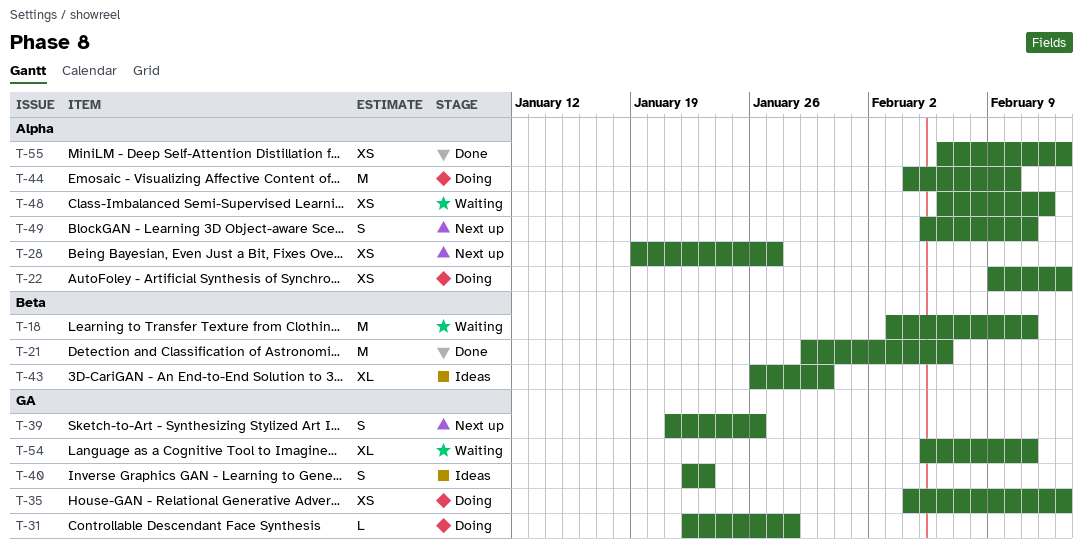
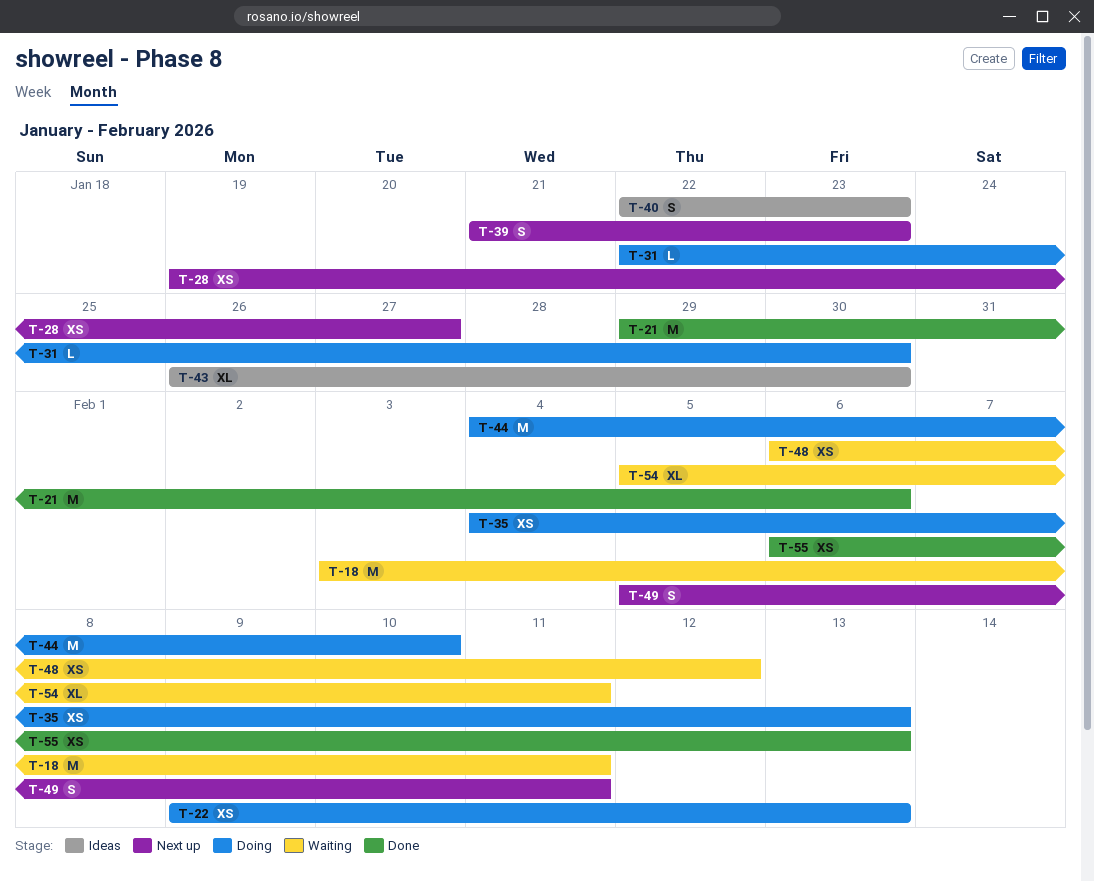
T-31, due: Jan 28 -> Jan 30
T-39, due: Jan 26 -> Jan 23

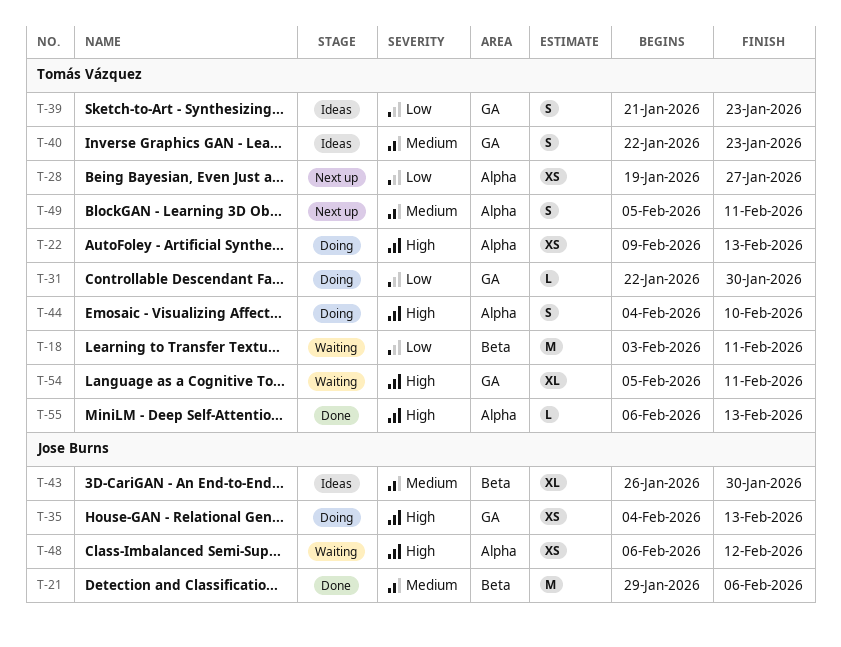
T-39, status: Next up -> Ideas
T-44, estimate: M -> S
T-55, estimate: XS -> L

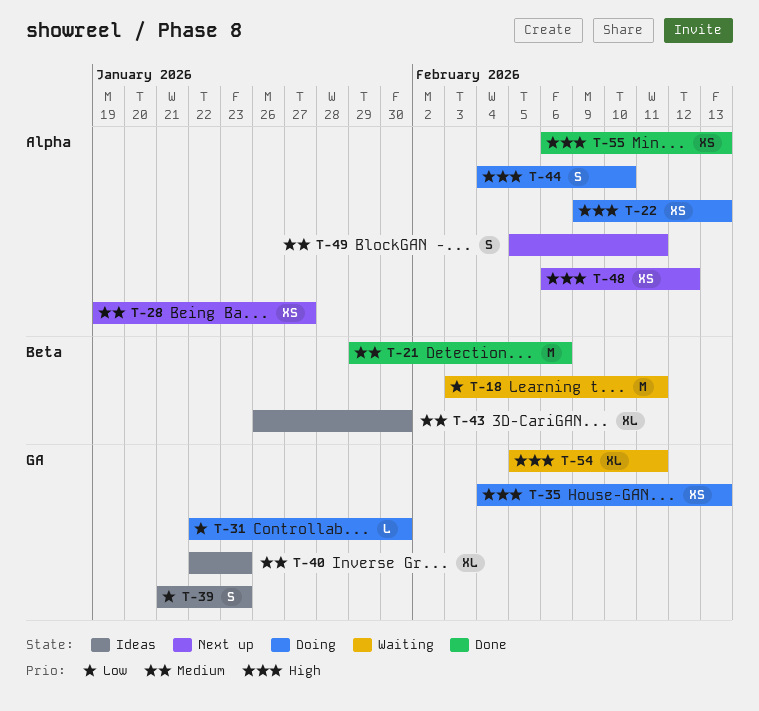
T-28, priority: Low -> Medium
T-40, estimate: S -> XL
T-48, status: Waiting -> Next up
T-55, estimate: L -> XS

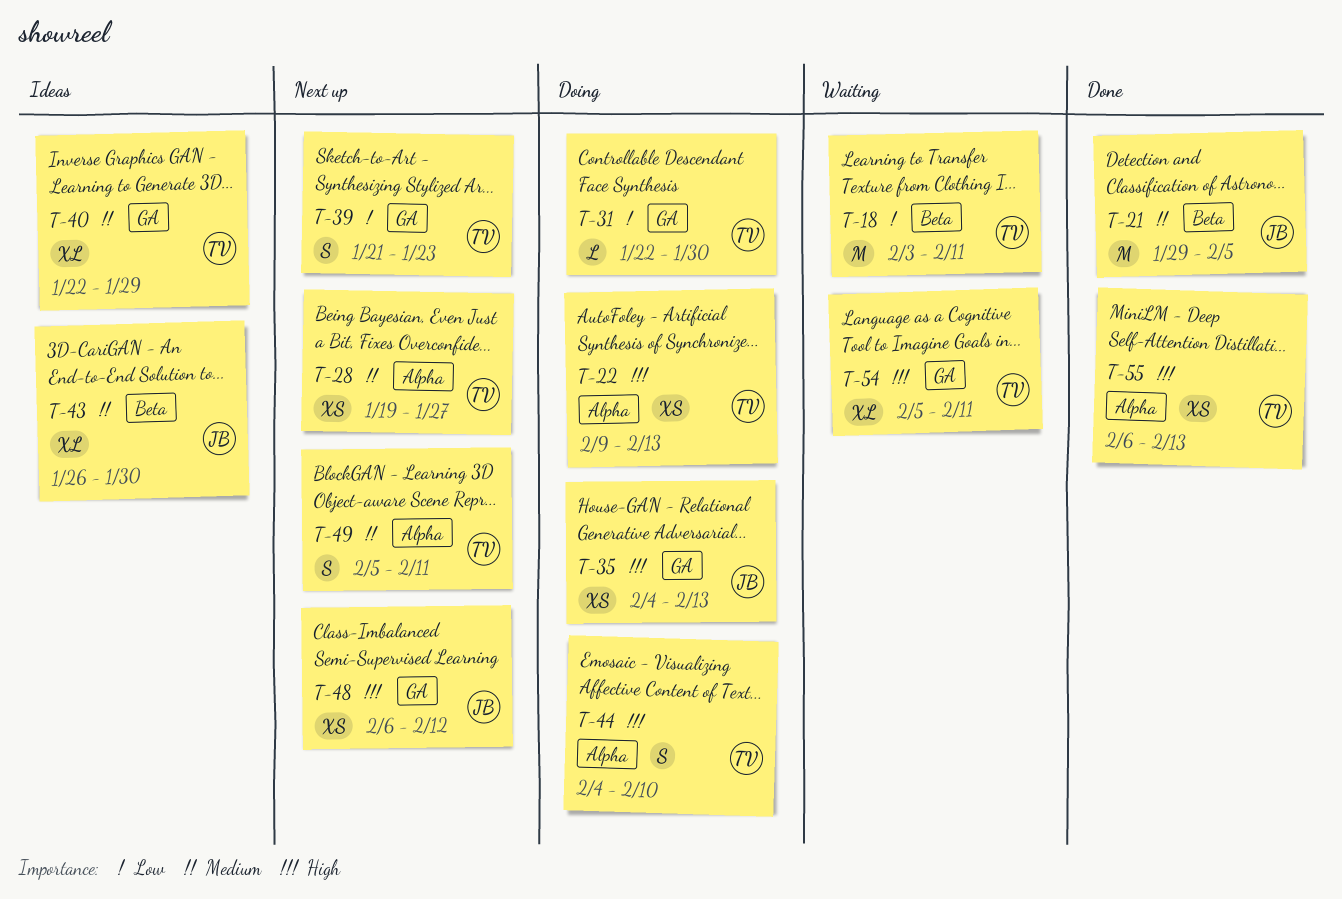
T-21, due: Feb 6 -> Feb 5
T-39, status: Ideas -> Next up
T-40, due: Jan 23 -> Jan 29
T-48, label: Alpha -> GA

